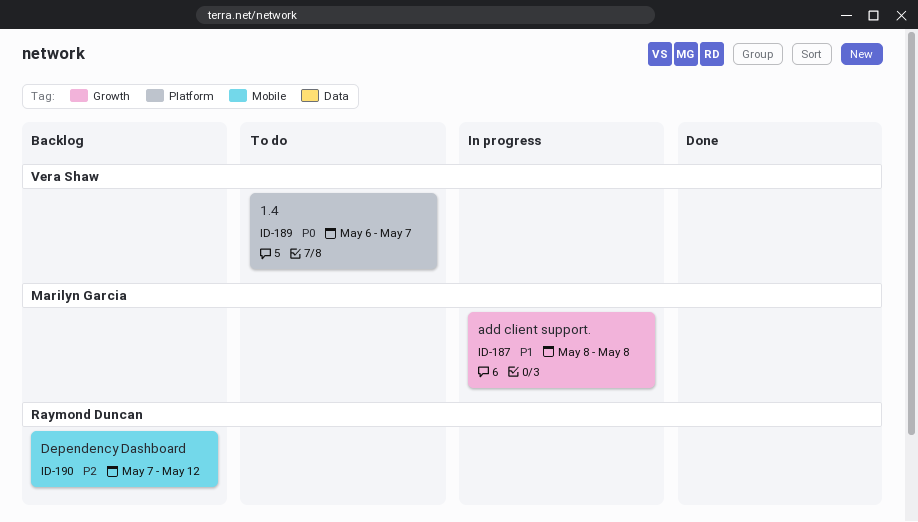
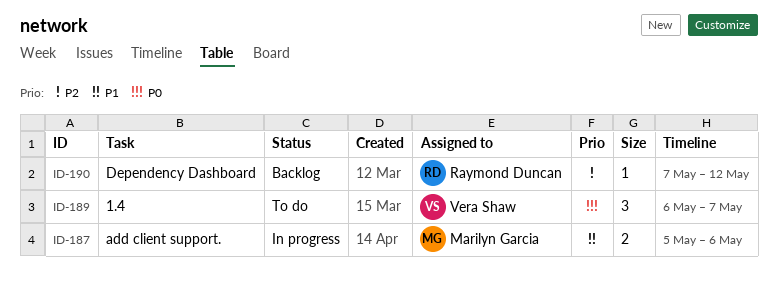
ID-187, start: May 8 -> May 5
ID-187, due: May 8 -> May 6

